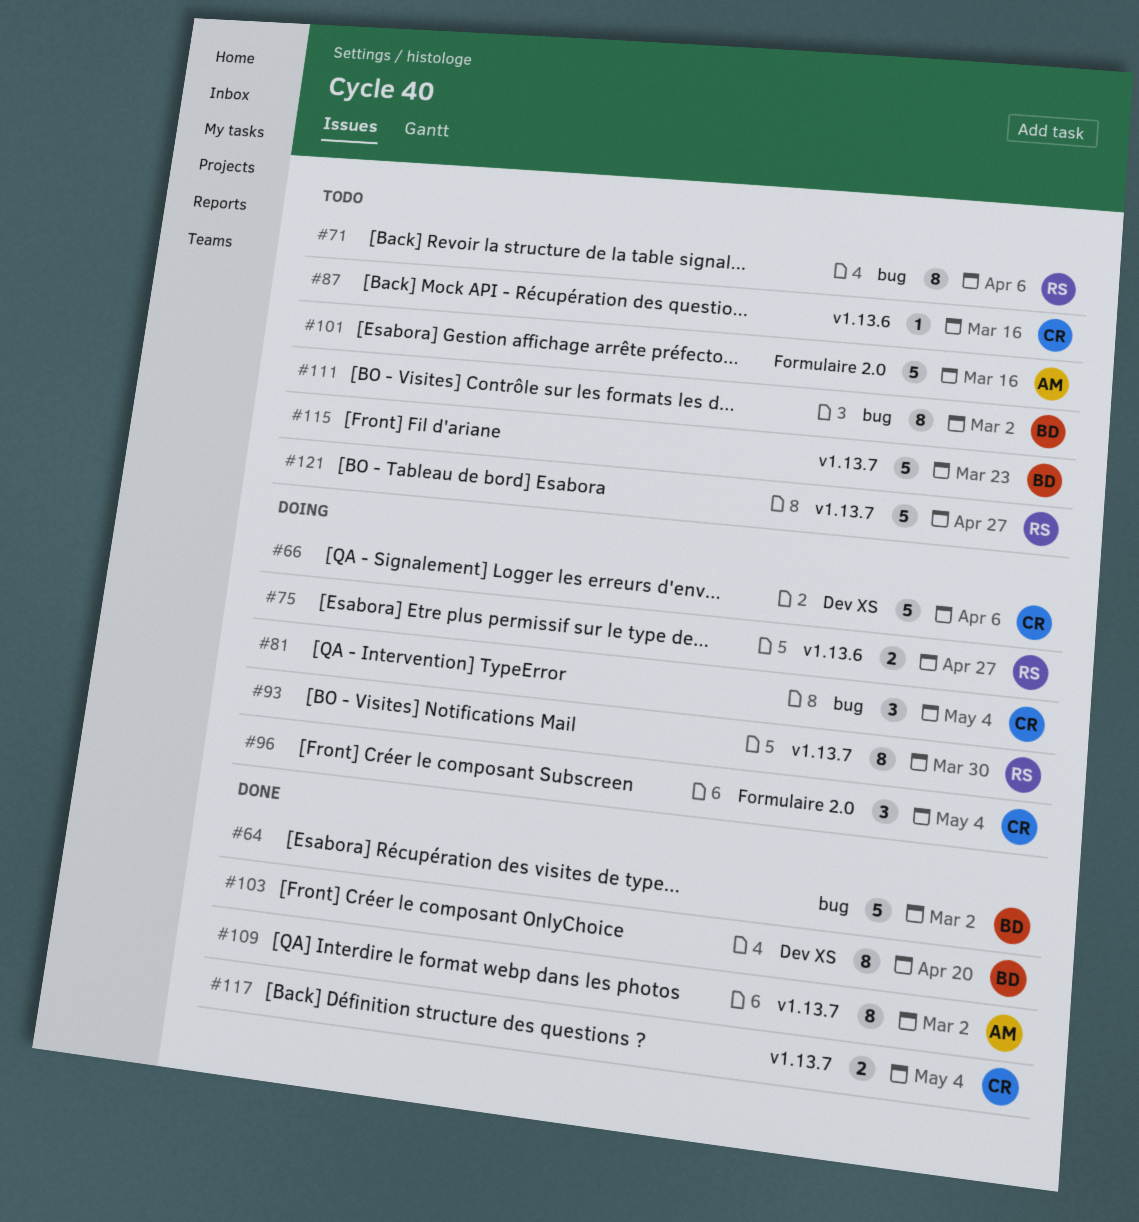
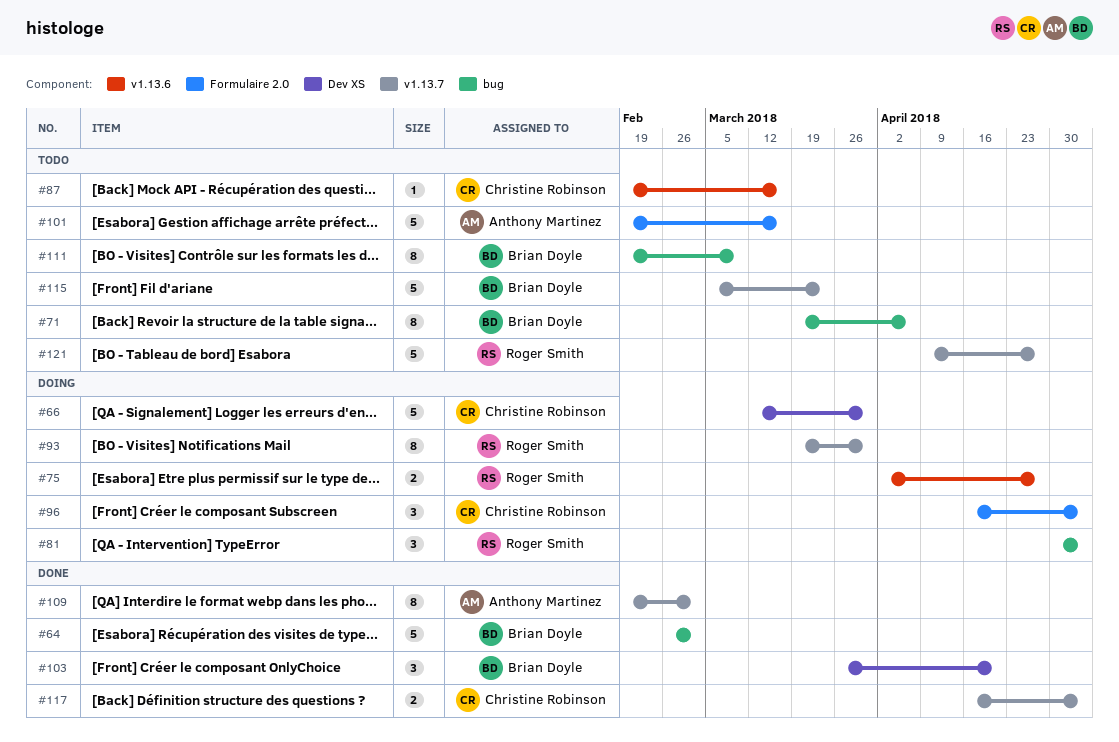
#66, due: Apr 6 -> Mar 30
#71, owner: Roger Smith -> Brian Doyle
#81, owner: Christine Robinson -> Roger Smith
#103, estimate: 8 -> 3
#111, due: Mar 2 -> Mar 9

